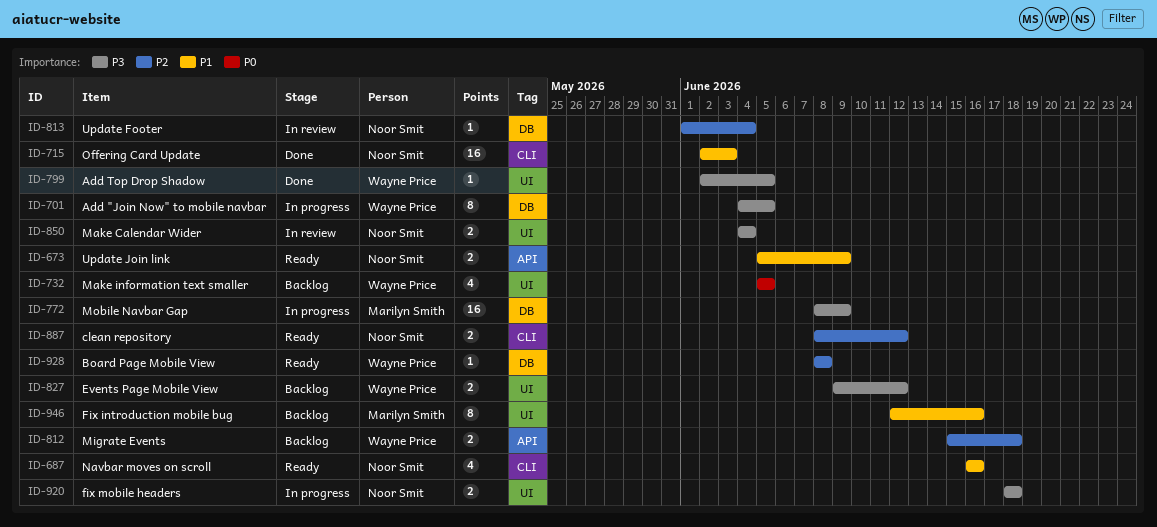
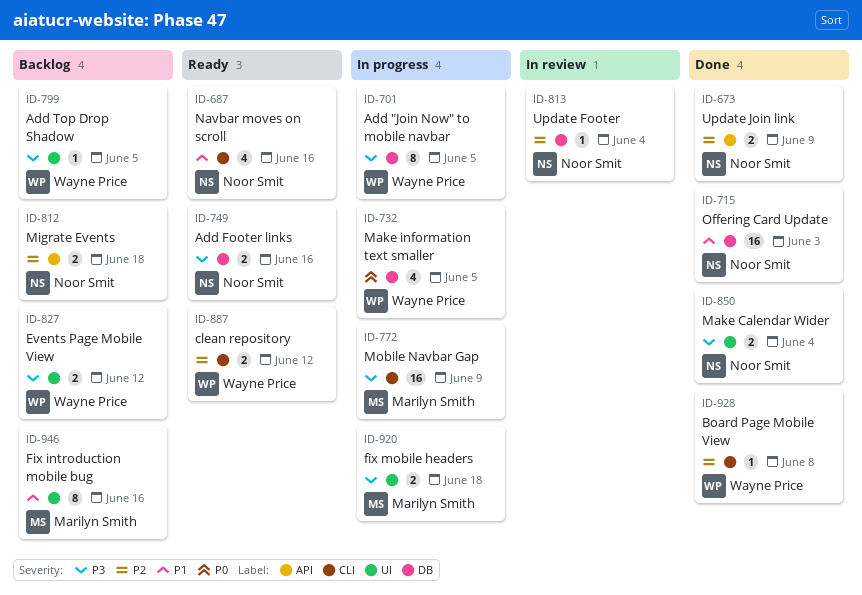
ID-673, status: Ready -> Done
ID-673, priority: P1 -> P2
ID-715, label: CLI -> DB
ID-732, status: Backlog -> In progress
ID-732, label: UI -> DB
ID-749: none -> present
ID-772, label: DB -> CLI
ID-799, status: Done -> Backlog
ID-812, owner: Wayne Price -> Noor Smit
ID-850, status: In review -> Done
ID-887, owner: Noor Smit -> Wayne Price
ID-920, owner: Noor Smit -> Marilyn Smith
ID-928, status: Ready -> Done
ID-928, label: DB -> CLI

